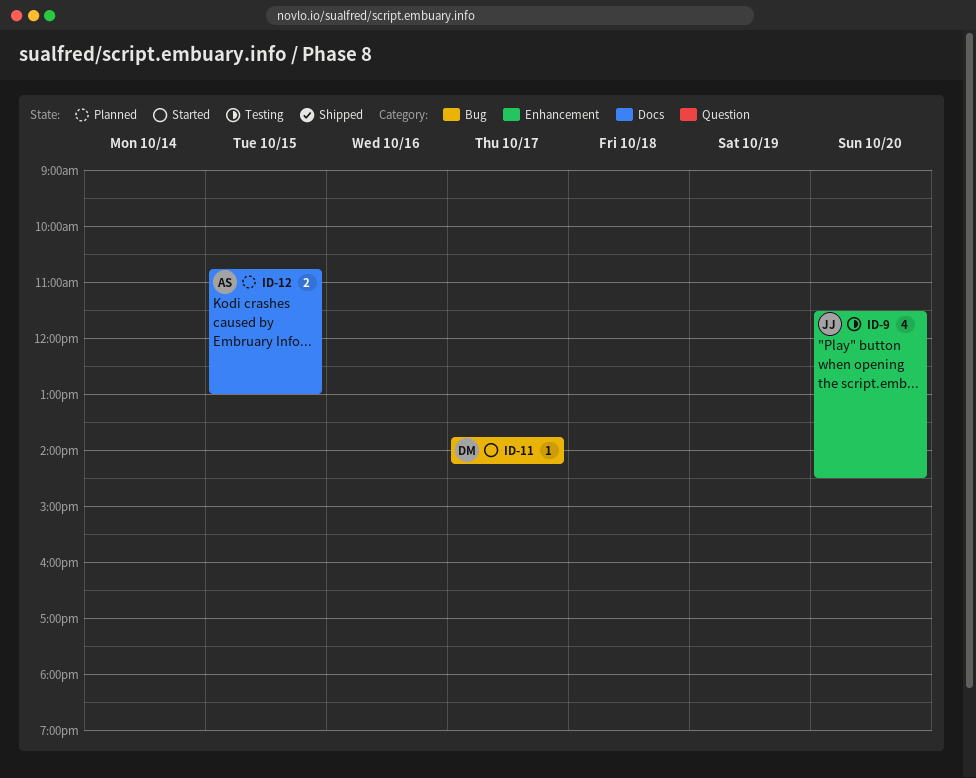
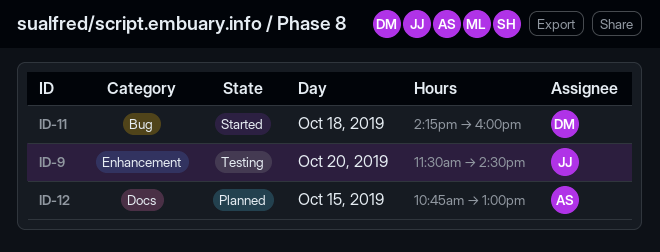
ID-11, day: Oct 17 -> Oct 18
ID-11, begins: 13:45 -> 14:15
ID-11, ends: 14:15 -> 16:00

